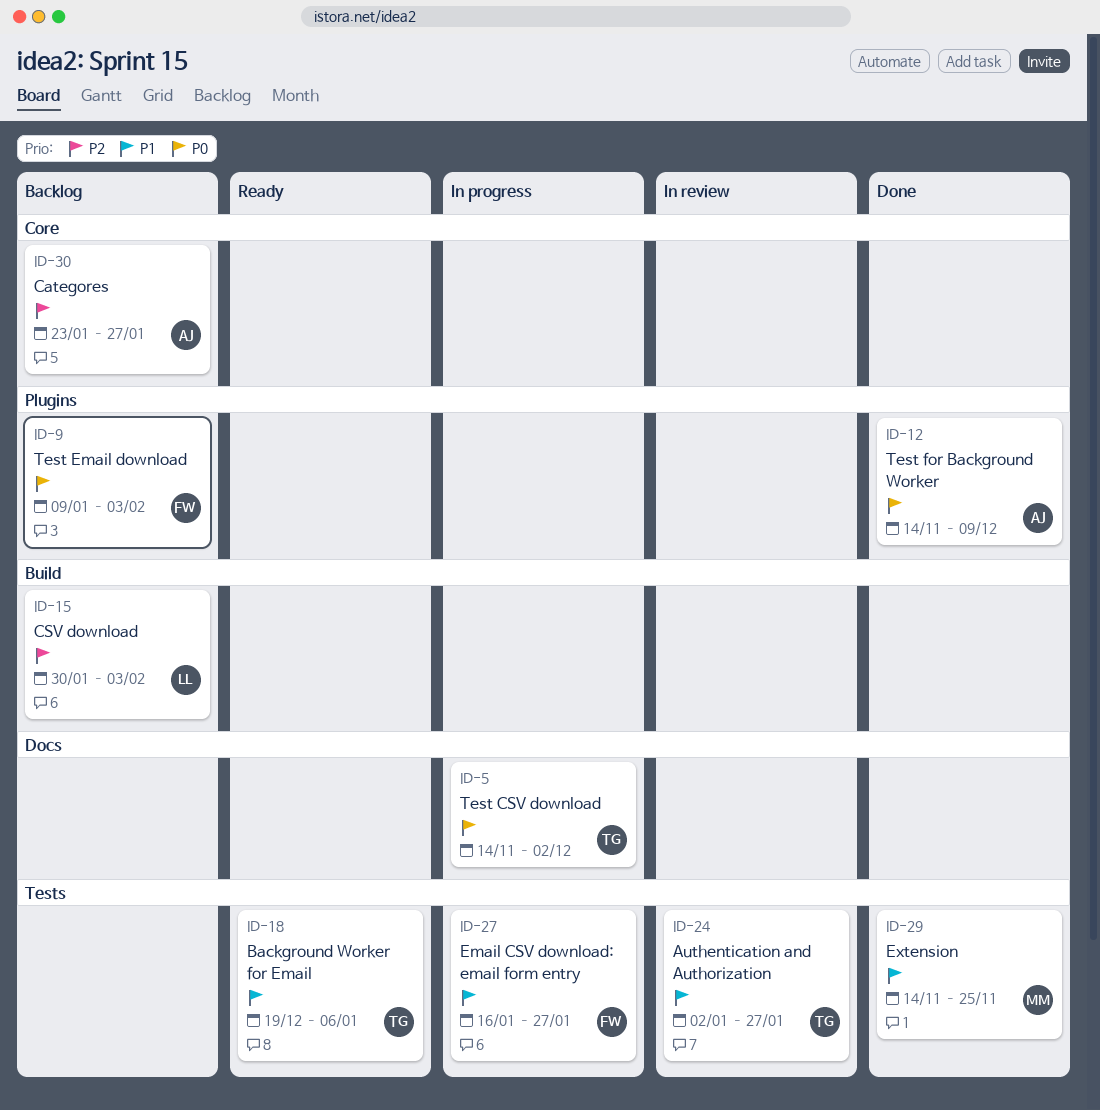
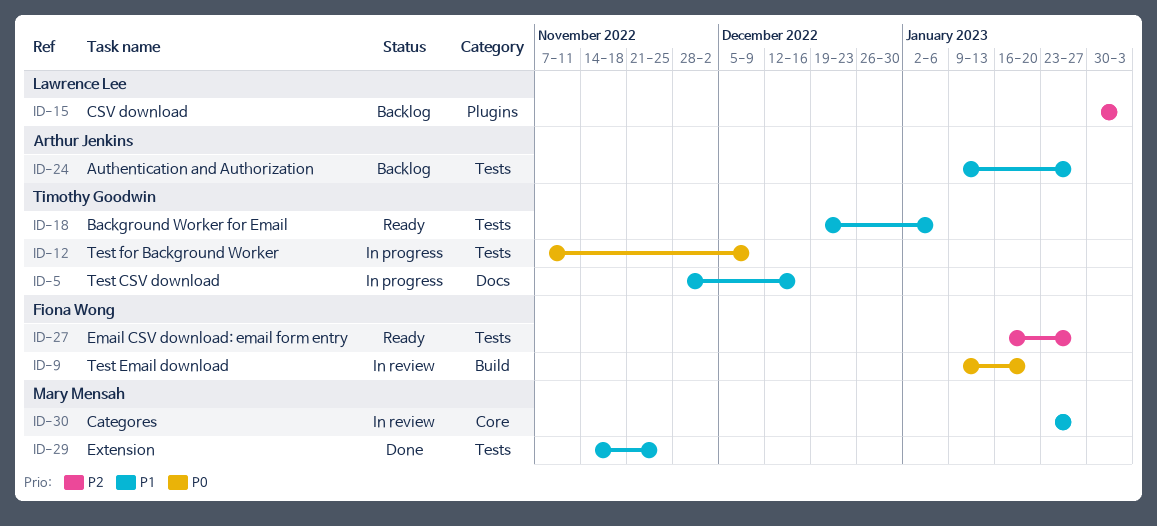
ID-5, priority: P0 -> P1
ID-5, start: Nov 14 -> Nov 28
ID-5, due: Dec 2 -> Dec 16
ID-9, status: Backlog -> In review
ID-9, label: Plugins -> Build
ID-9, due: Feb 3 -> Jan 20
ID-12, status: Done -> In progress
ID-12, owner: Arthur Jenkins -> Timothy Goodwin
ID-12, label: Plugins -> Tests
ID-12, start: Nov 14 -> Nov 7
ID-15, label: Build -> Plugins
ID-24, status: In review -> Backlog
ID-24, owner: Timothy Goodwin -> Arthur Jenkins
ID-24, start: Jan 2 -> Jan 9
ID-27, status: In progress -> Ready
ID-27, priority: P1 -> P2
ID-30, status: Backlog -> In review
ID-30, owner: Arthur Jenkins -> Mary Mensah
ID-30, priority: P2 -> P1

